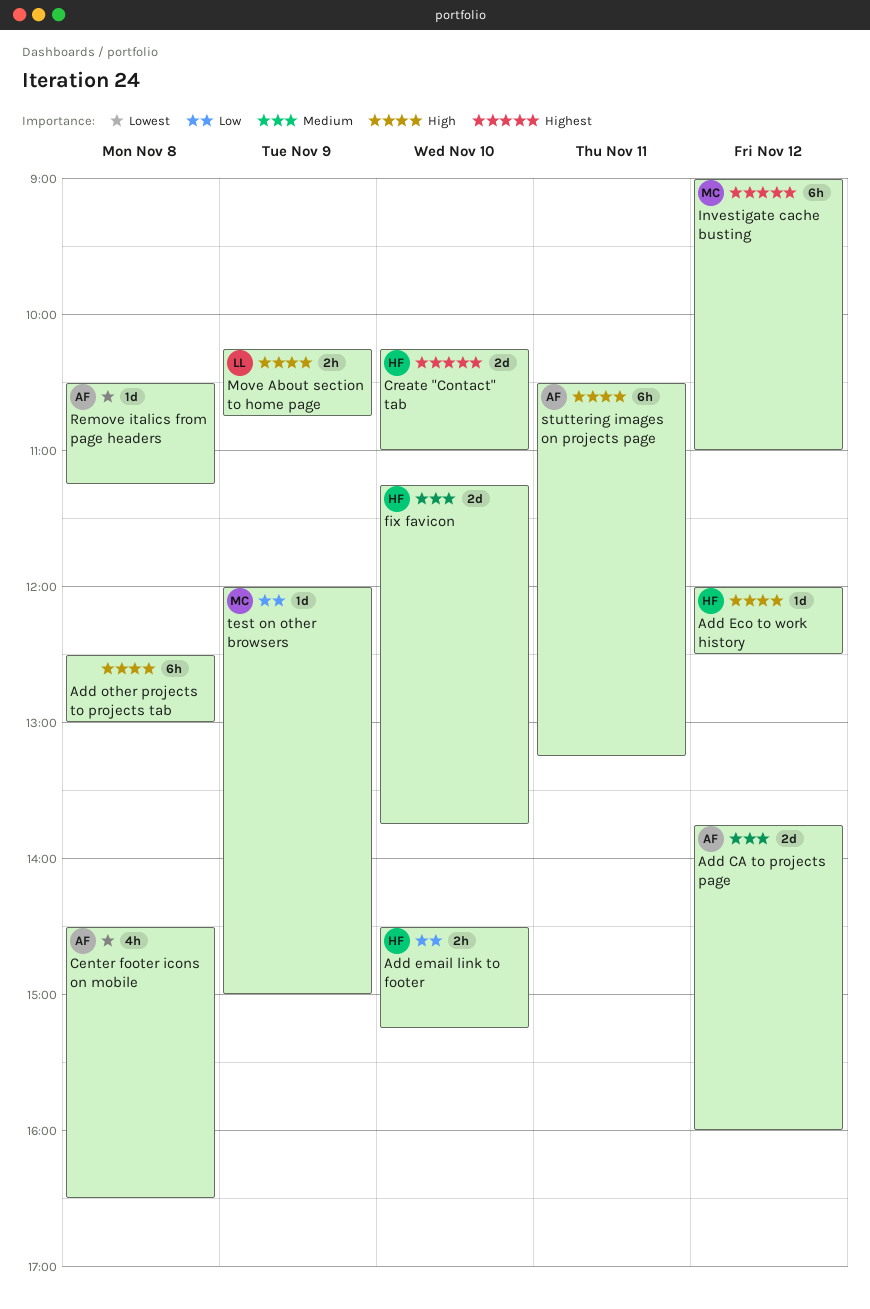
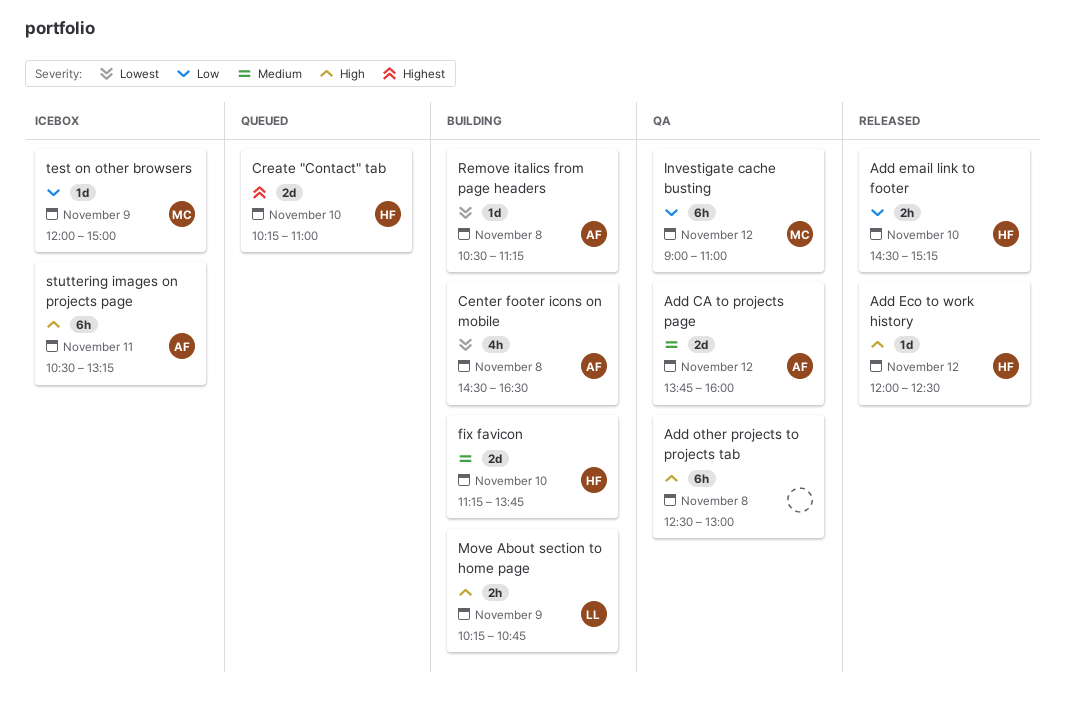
Investigate cache busting, priority: Highest -> Low

